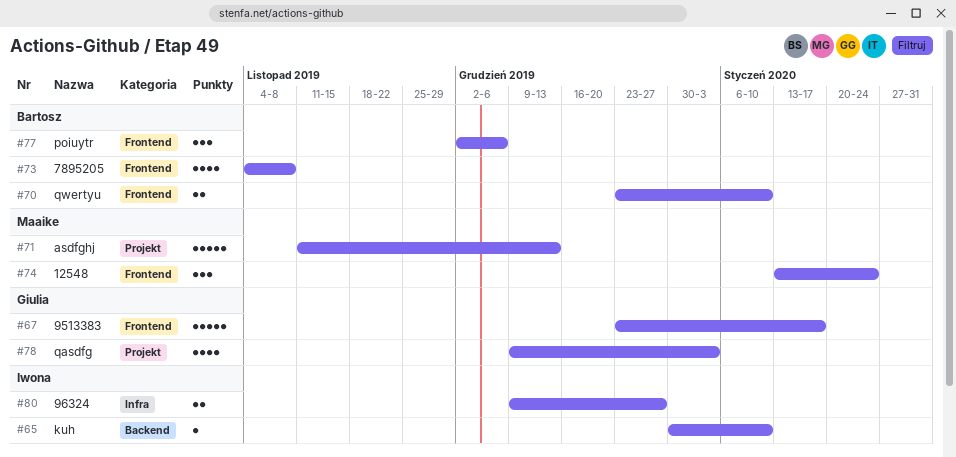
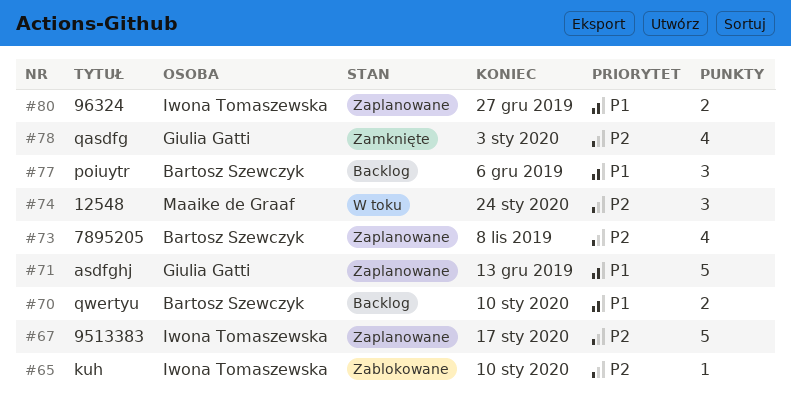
#67, owner: Giulia Gatti -> Iwona Tomaszewska
#71, owner: Maaike de Graaf -> Giulia Gatti

